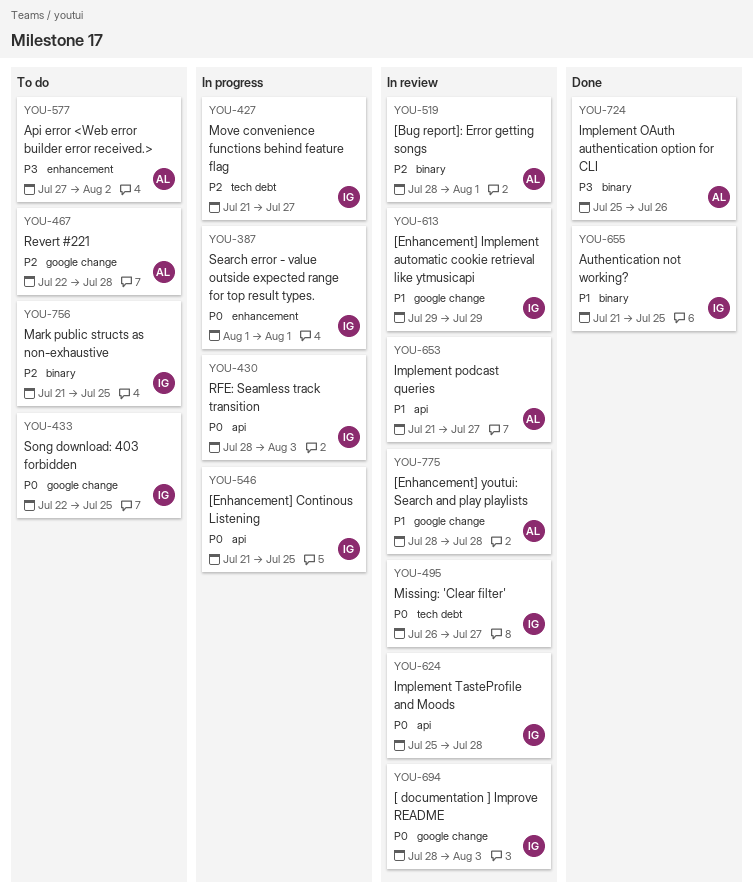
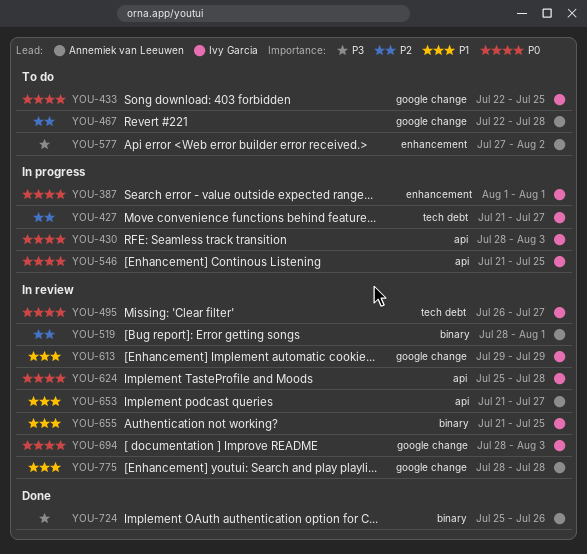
YOU-655, status: Done -> In review
YOU-756: present -> none

